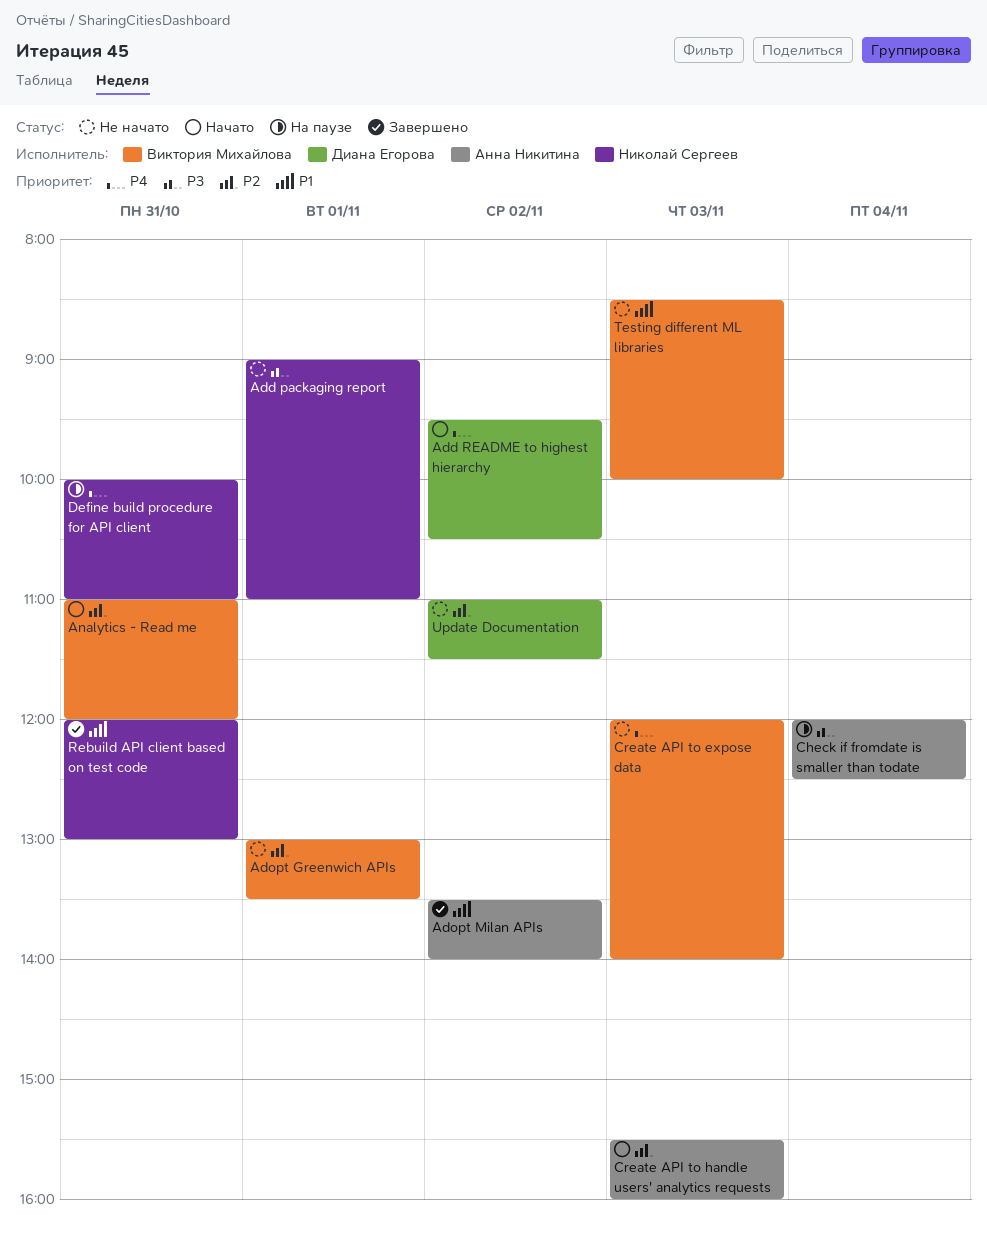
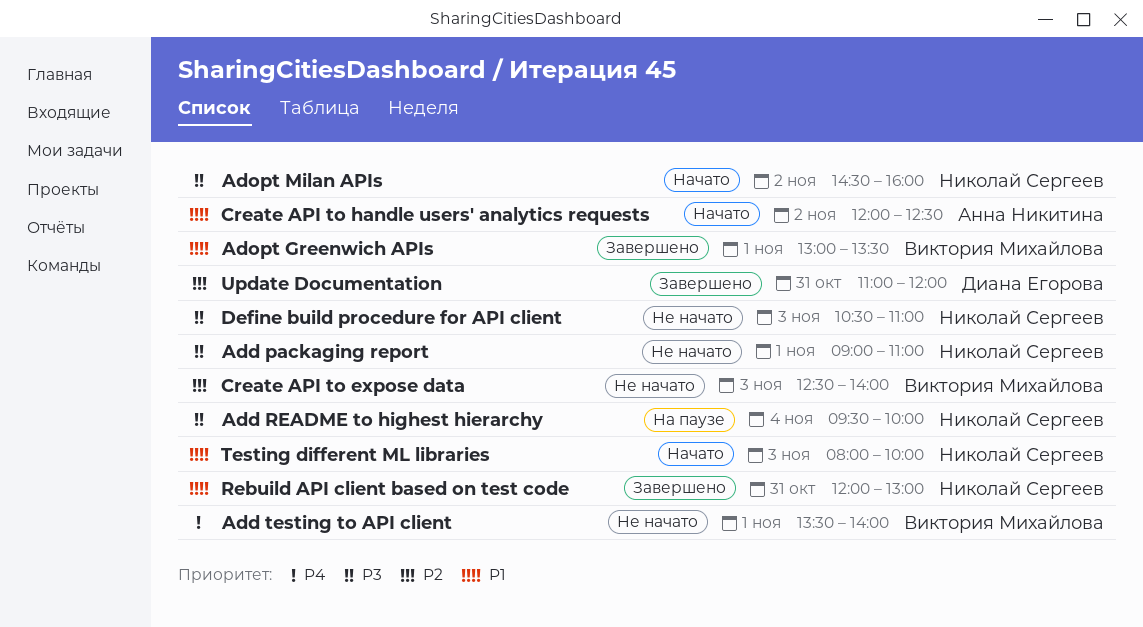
Add README to highest hierarchy, status: Начато -> На паузе
Add README to highest hierarchy, owner: Диана Егорова -> Николай Сергеев
Add README to highest hierarchy, priority: P4 -> P3
Add README to highest hierarchy, day: Nov 2 -> Nov 4
Add README to highest hierarchy, ends: 10:30 -> 10:00
Add testing to API client: none -> present
Adopt Greenwich APIs, status: Не начато -> Завершено
Adopt Greenwich APIs, priority: P2 -> P1
Adopt Milan APIs, status: Завершено -> Начато
Adopt Milan APIs, owner: Анна Никитина -> Николай Сергеев
Adopt Milan APIs, priority: P1 -> P3
Adopt Milan APIs, begins: 13:30 -> 14:30
Adopt Milan APIs, ends: 14:00 -> 16:00
Analytics - Read me: present -> none
Check if fromdate is smaller than todate: present -> none
Create API to expose data, priority: P4 -> P2
Create API to expose data, begins: 12:00 -> 12:30
Create API to handle users' analytics requests, priority: P2 -> P1
Create API to handle users' analytics requests, day: Nov 3 -> Nov 2
Create API to handle users' analytics requests, begins: 15:30 -> 12:00
Create API to handle users' analytics requests, ends: 16:00 -> 12:30
Define build procedure for API client, status: На паузе -> Не начато
Define build procedure for API client, priority: P4 -> P3
Define build procedure for API client, day: Oct 31 -> Nov 3
Define build procedure for API client, begins: 10:00 -> 10:30
Testing different ML libraries, status: Не начато -> Начато
Testing different ML libraries, owner: Виктория Михайлова -> Николай Сергеев
Testing different ML libraries, begins: 08:30 -> 08:00
Update Documentation, status: Не начато -> Завершено
Update Documentation, day: Nov 2 -> Oct 31
Update Documentation, ends: 11:30 -> 12:00

